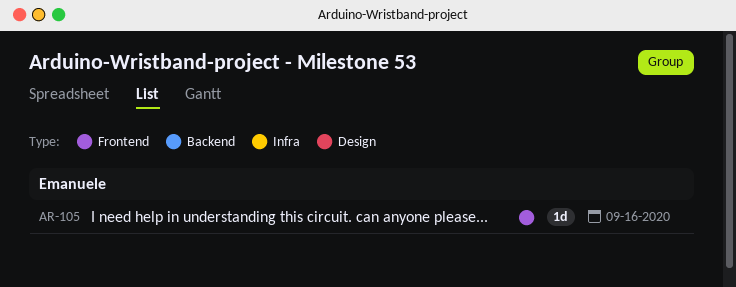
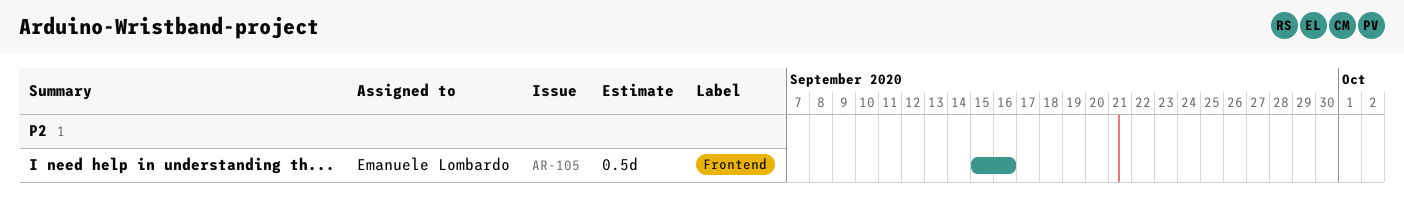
AR-105, estimate: 1d -> 0.5d

